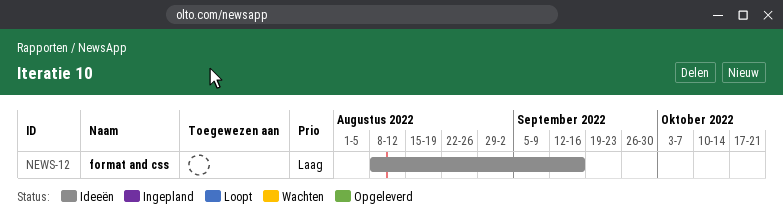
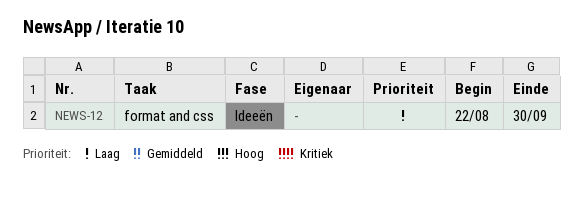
NEWS-12, start: Aug 8 -> Aug 22
NEWS-12, due: Sep 16 -> Sep 30

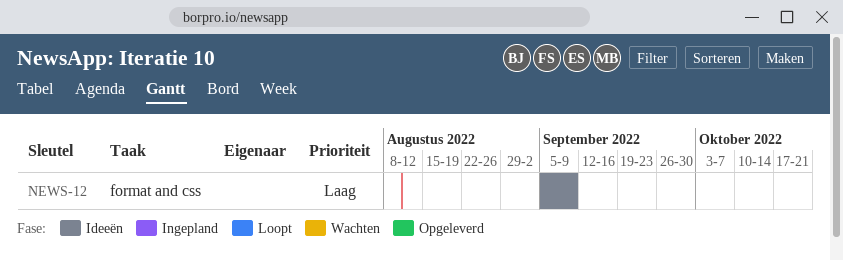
NEWS-12, start: Aug 22 -> Sep 5
NEWS-12, due: Sep 30 -> Sep 9

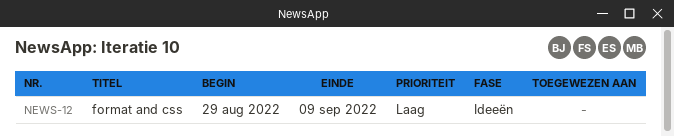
NEWS-12, start: Sep 5 -> Aug 29

